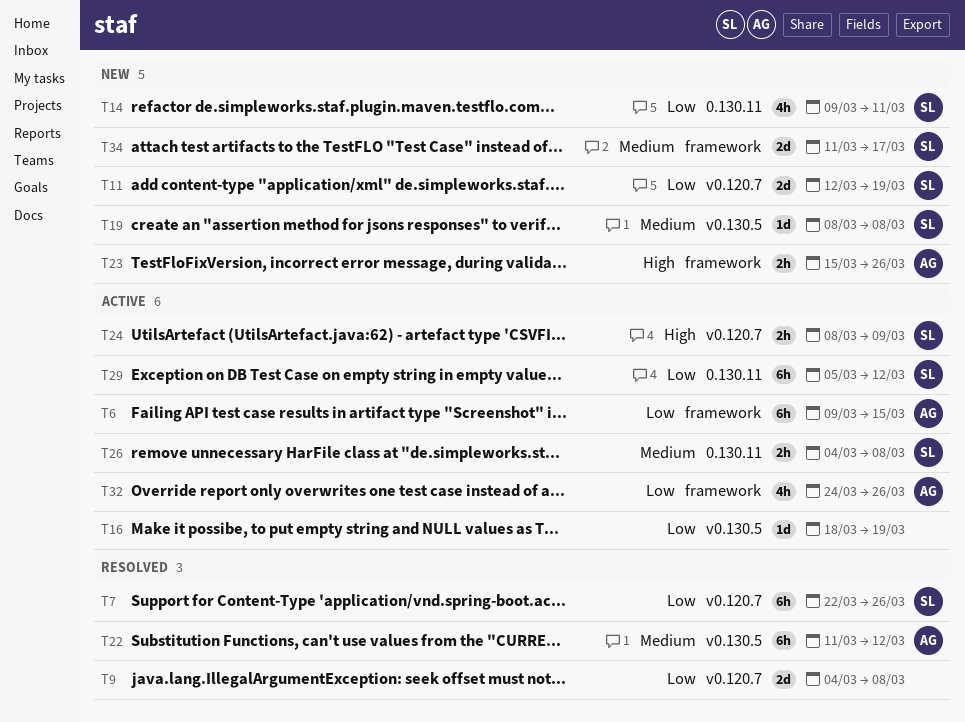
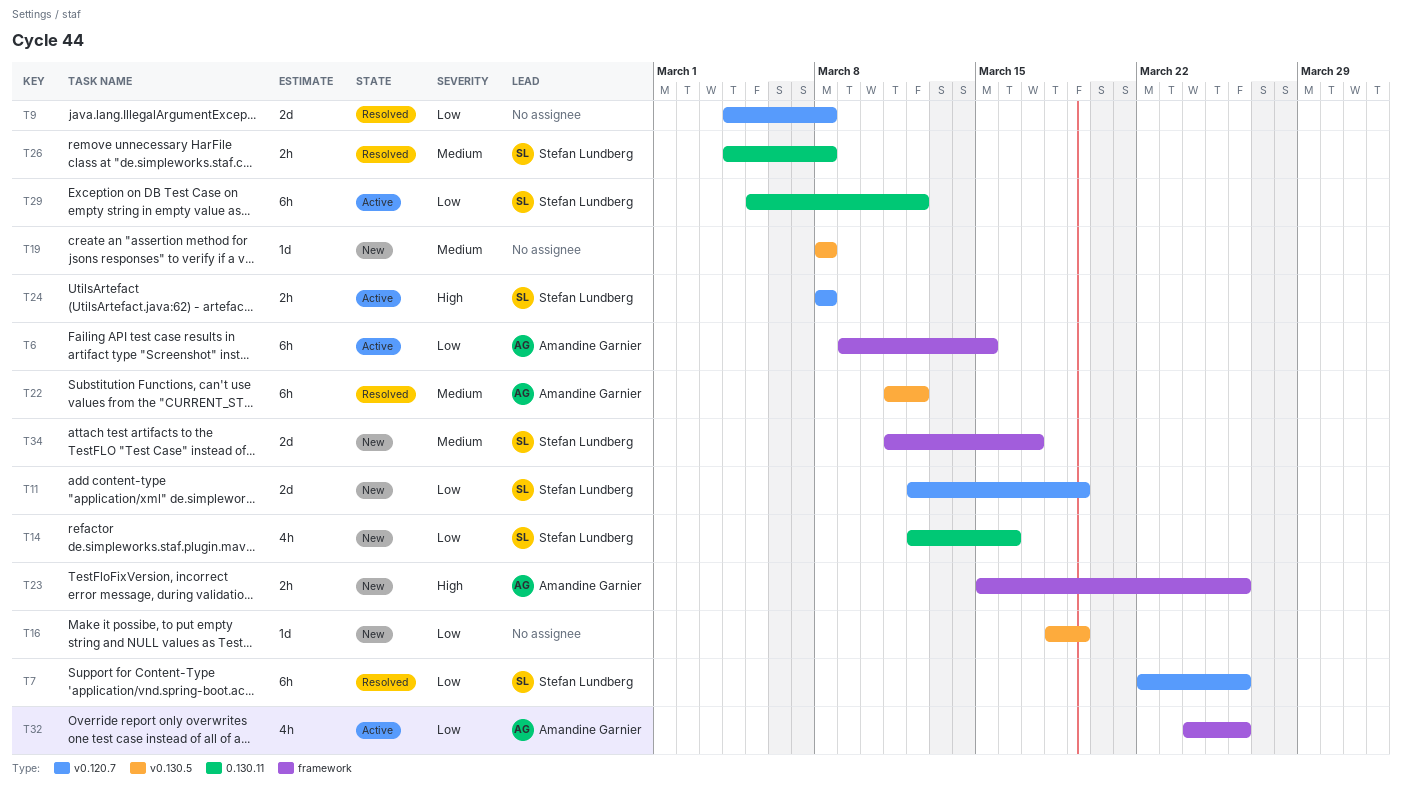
T14, start: Mar 9 -> Mar 12
T14, due: Mar 11 -> Mar 16
T16, status: Active -> New
T19, owner: Stefan Lundberg -> none
T24, due: Mar 9 -> Mar 8
T26, status: Active -> Resolved

